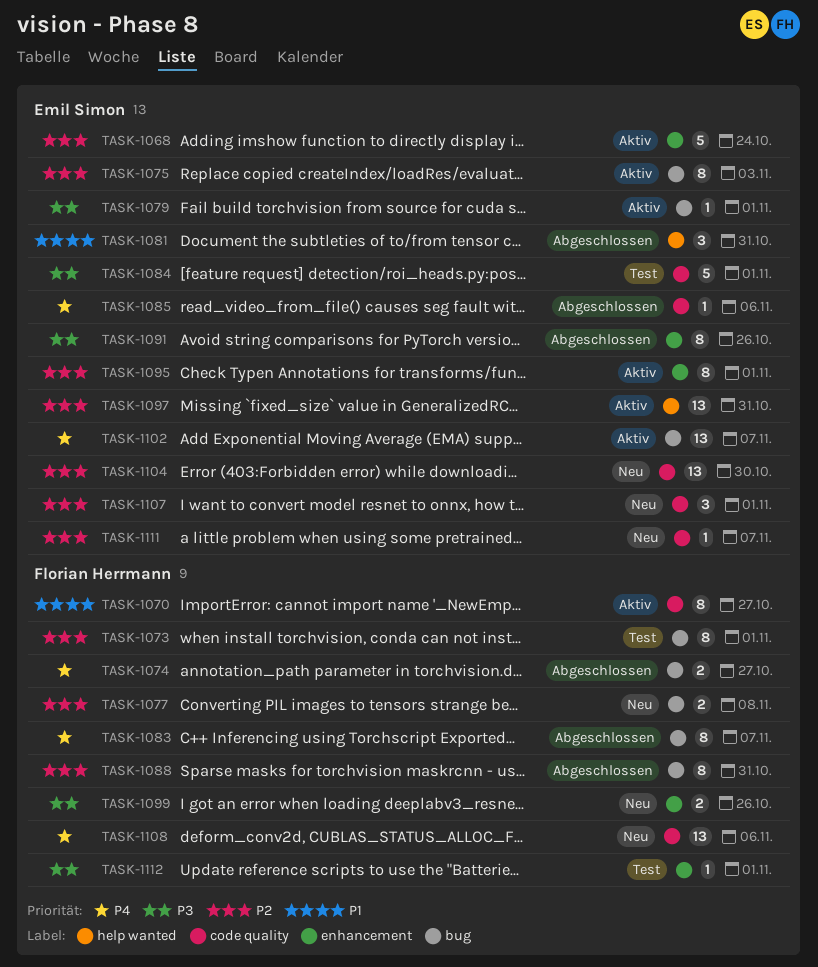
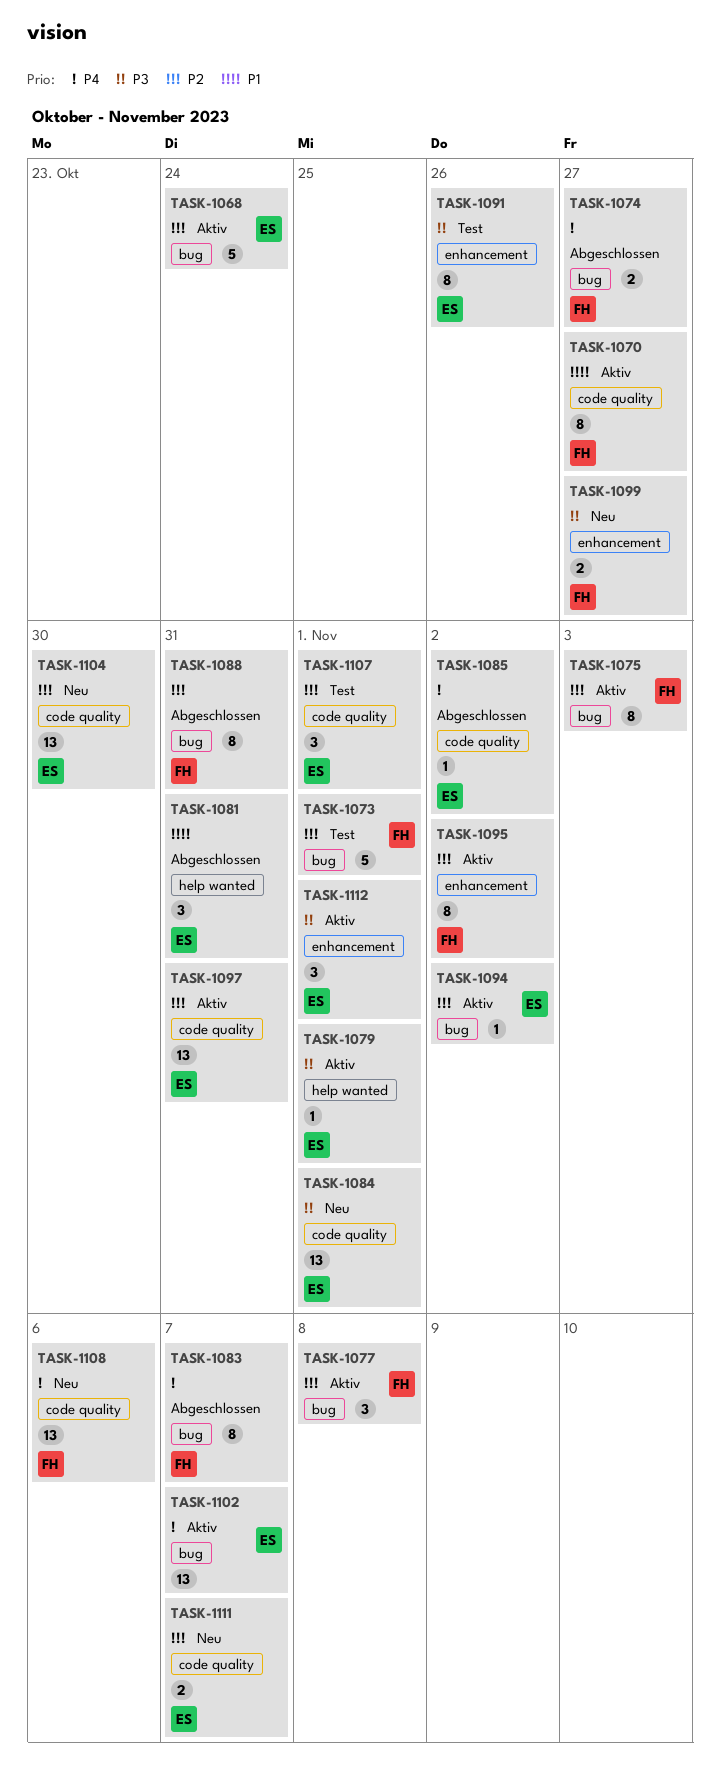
TASK-1068, label: enhancement -> bug
TASK-1073, estimate: 8 -> 5
TASK-1075, owner: Emil Simon -> Florian Herrmann
TASK-1077, status: Neu -> Aktiv
TASK-1077, estimate: 2 -> 3
TASK-1079, label: bug -> help wanted
TASK-1084, status: Test -> Neu
TASK-1084, estimate: 5 -> 13
TASK-1085, due: Nov 6 -> Nov 2
TASK-1091, status: Abgeschlossen -> Test
TASK-1094: none -> present
TASK-1095, owner: Emil Simon -> Florian Herrmann
TASK-1095, due: Nov 1 -> Nov 2
TASK-1097, label: help wanted -> code quality
TASK-1099, due: Oct 26 -> Oct 27
TASK-1107, status: Neu -> Test
TASK-1111, estimate: 1 -> 2
TASK-1112, status: Test -> Aktiv
TASK-1112, owner: Florian Herrmann -> Emil Simon
TASK-1112, estimate: 1 -> 3

